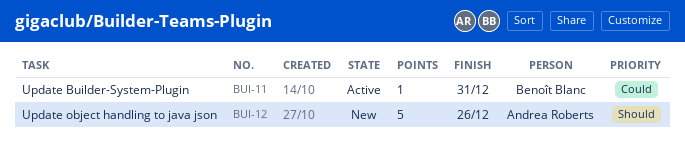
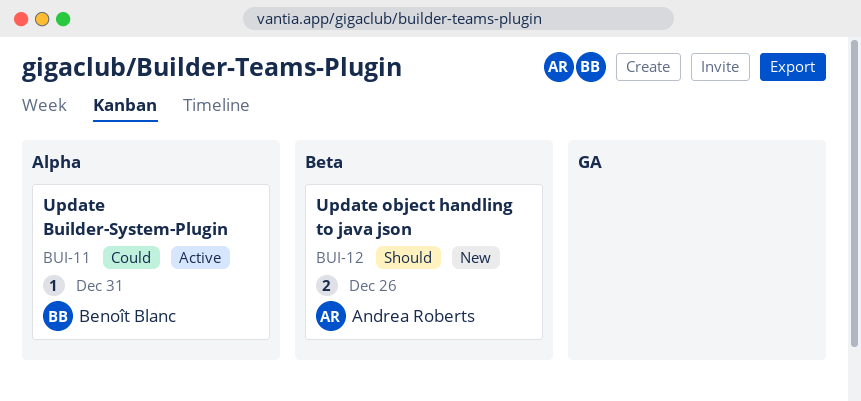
BUI-12, estimate: 5 -> 2

